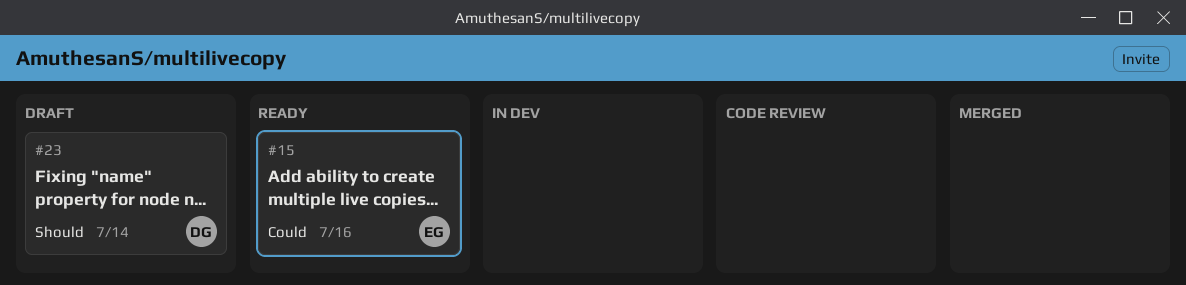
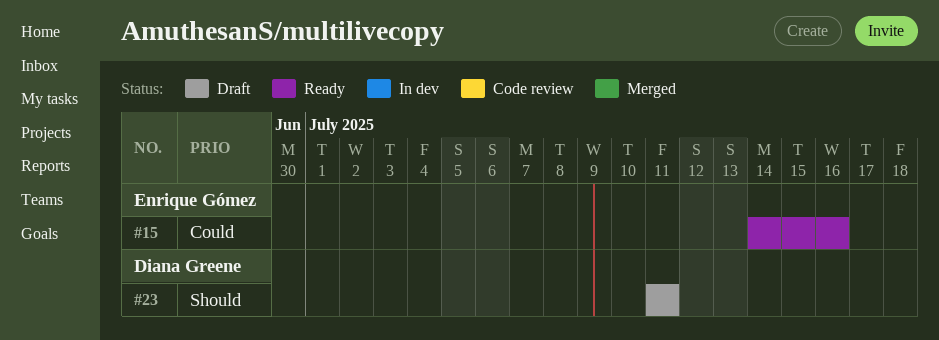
#23, due: Jul 14 -> Jul 11

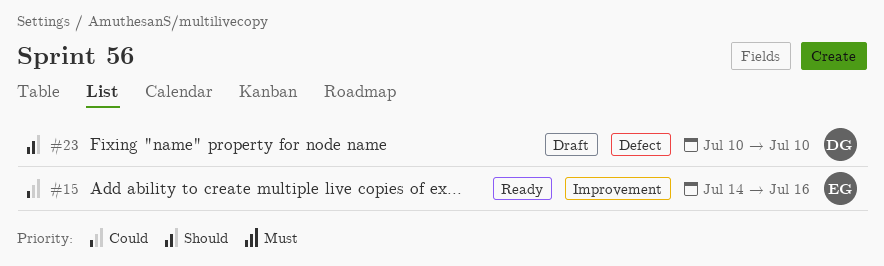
#23, start: Jul 11 -> Jul 10
#23, due: Jul 11 -> Jul 10

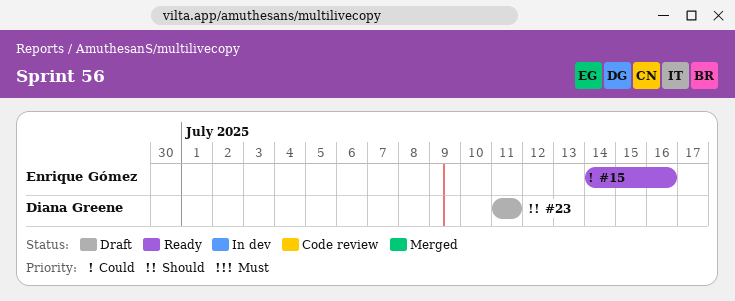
#23, start: Jul 10 -> Jul 11
#23, due: Jul 10 -> Jul 11

